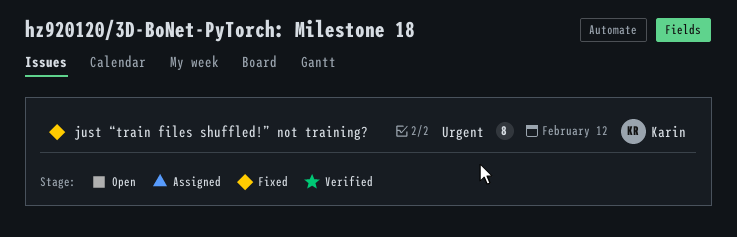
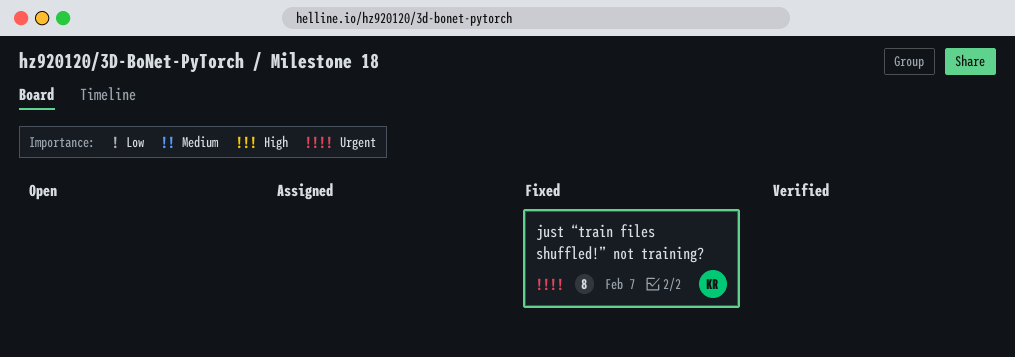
just “train files shuffled!” not training?, due: Feb 12 -> Feb 7

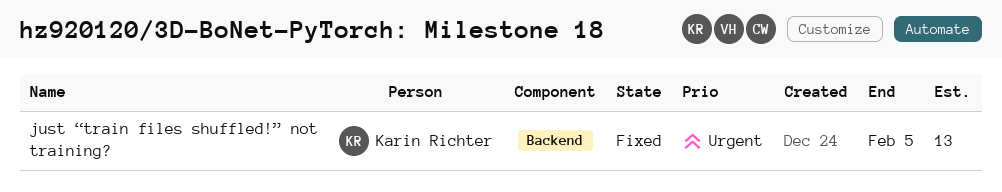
just “train files shuffled!” not training?, estimate: 8 -> 13
just “train files shuffled!” not training?, due: Feb 7 -> Feb 5

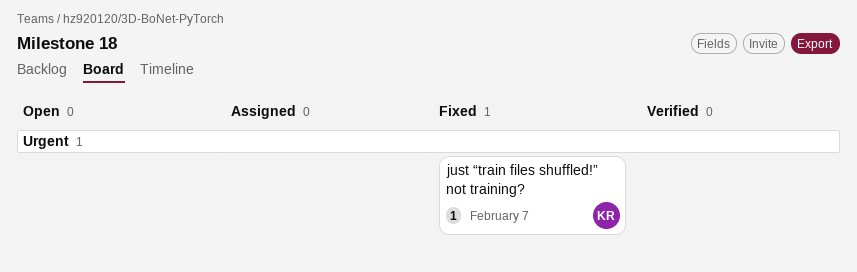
just “train files shuffled!” not training?, estimate: 13 -> 1
just “train files shuffled!” not training?, due: Feb 5 -> Feb 7

